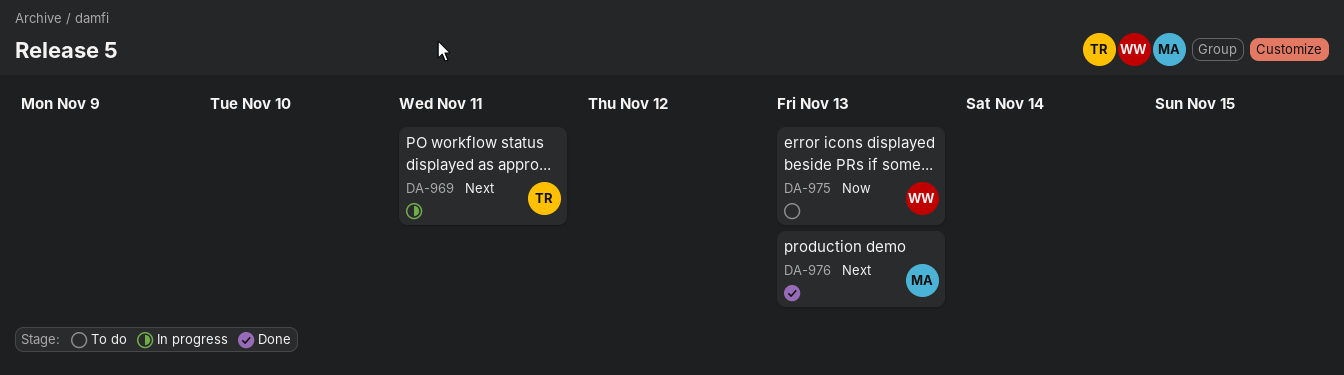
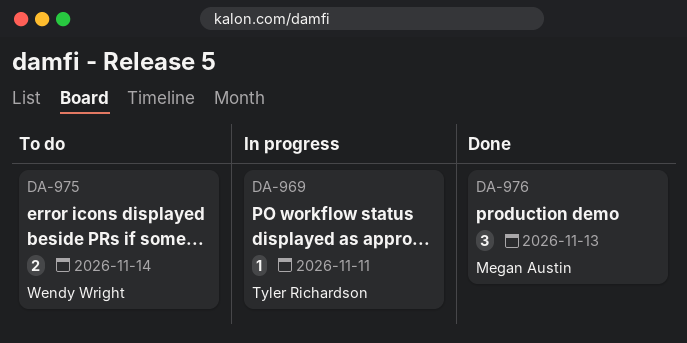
DA-975, due: Nov 13 -> Nov 14

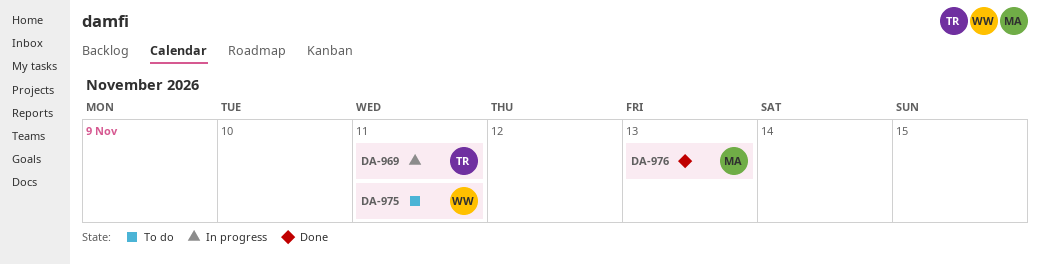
DA-975, due: Nov 14 -> Nov 11

